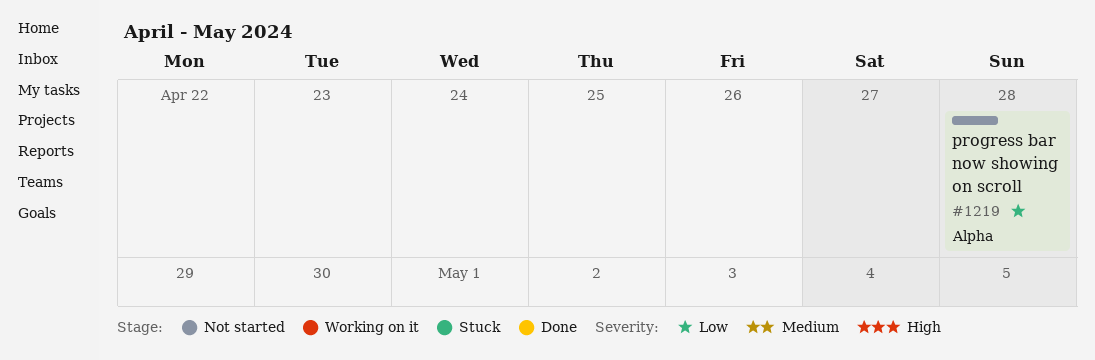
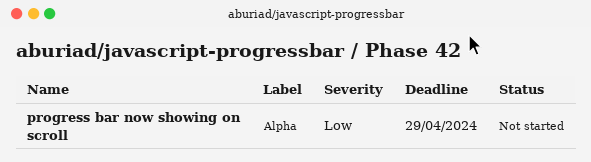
progress bar now showing on scroll, due: Apr 28 -> Apr 29

